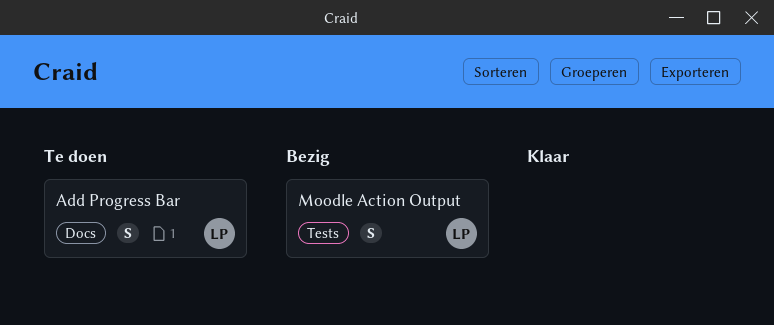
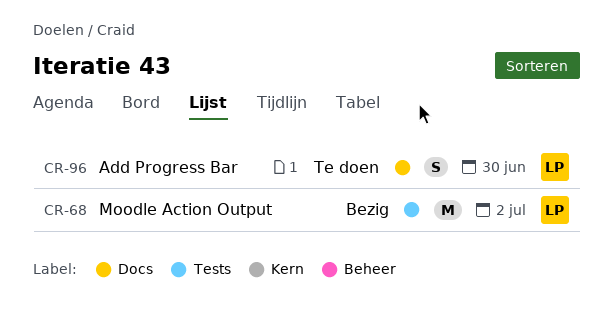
Moodle Action Output, estimate: S -> M

